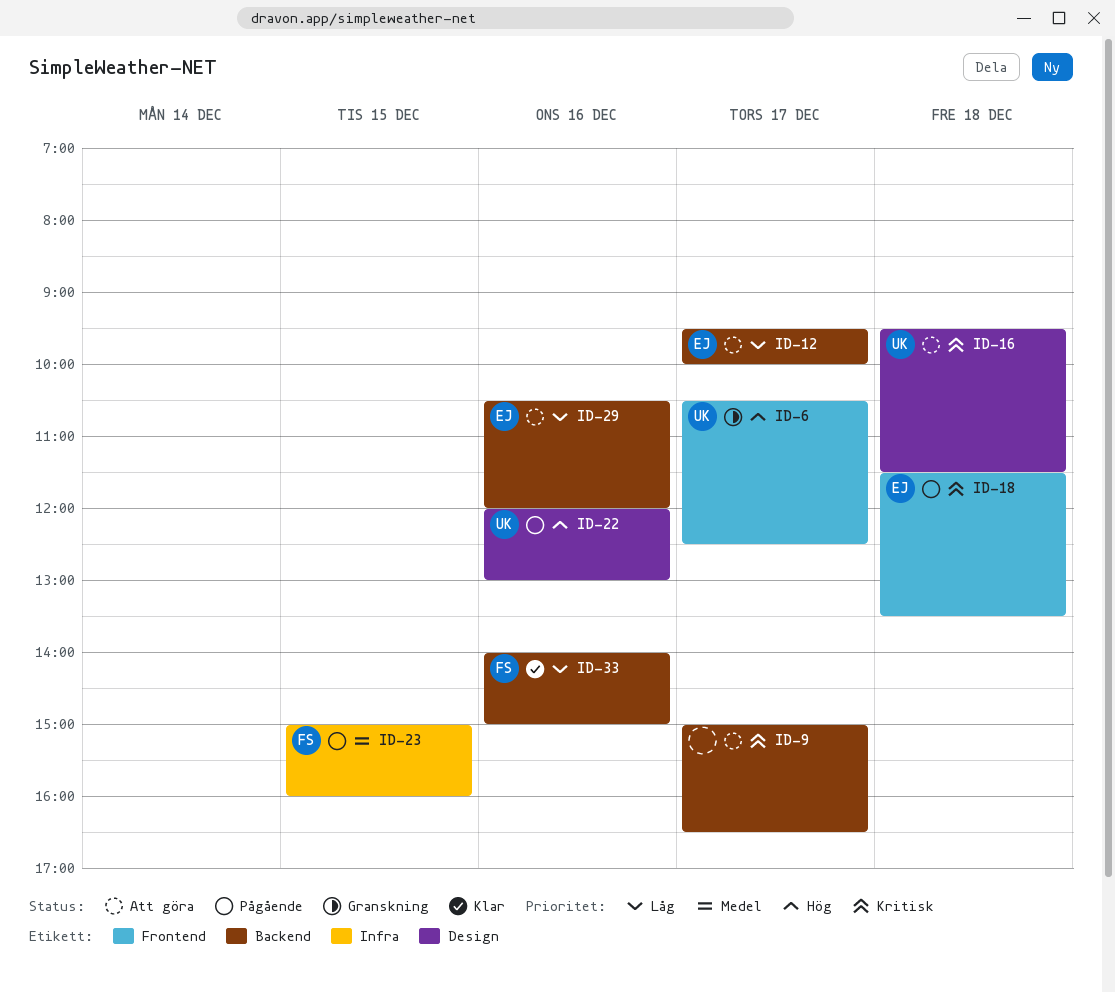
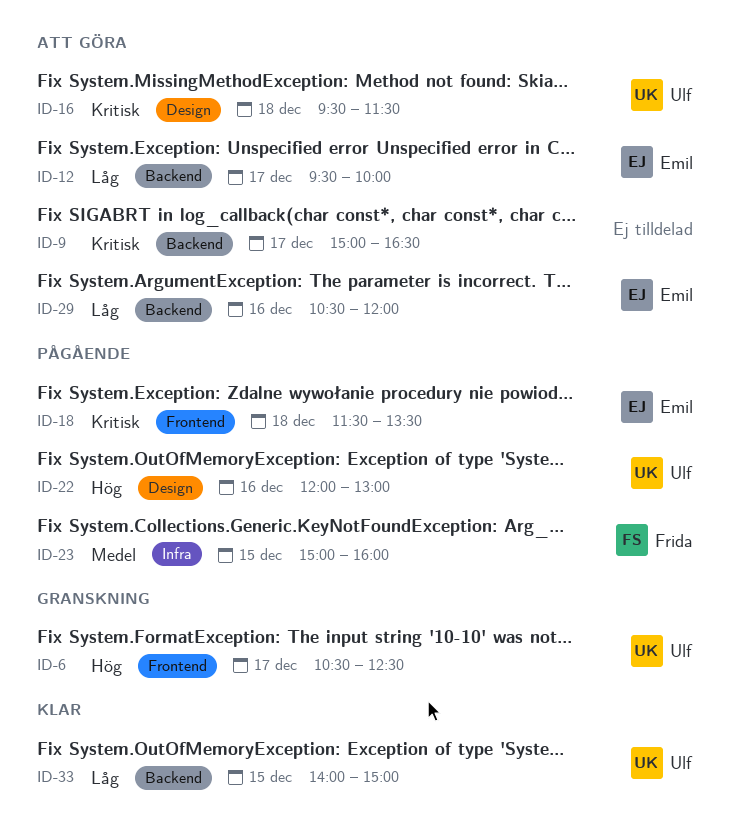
ID-33, owner: Frida -> Ulf
ID-33, day: Dec 16 -> Dec 15

